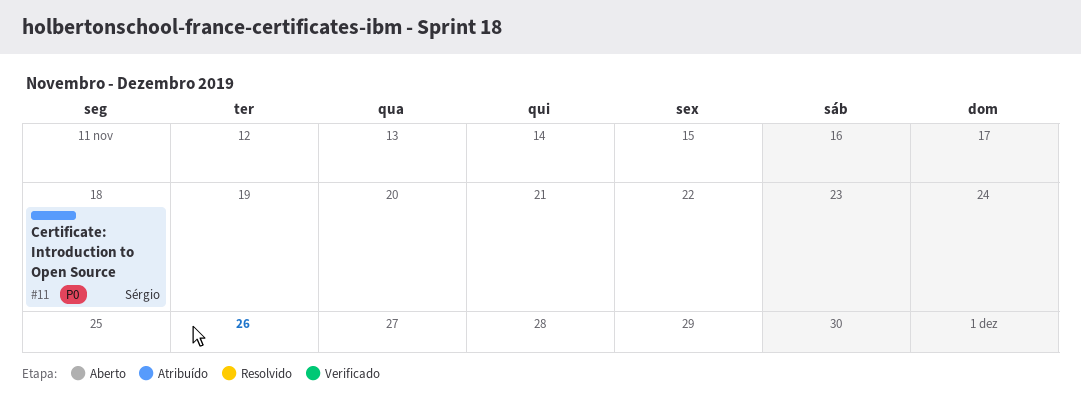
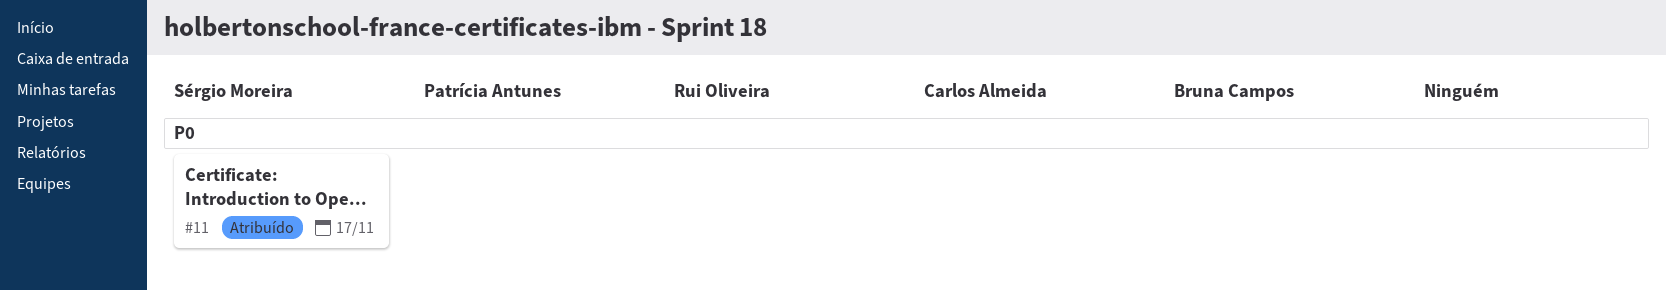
#11, due: Nov 18 -> Nov 17

